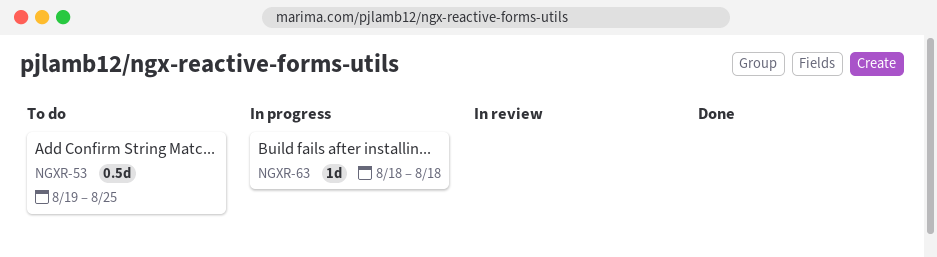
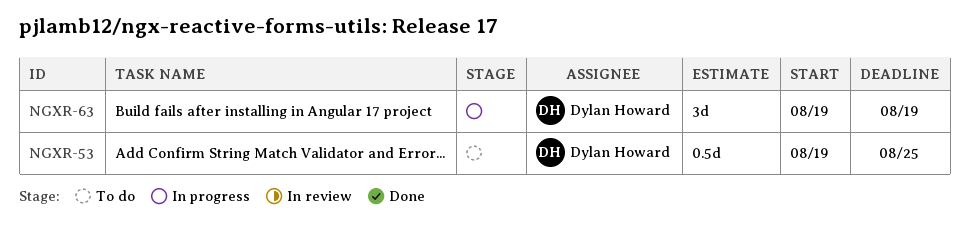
NGXR-63, estimate: 1d -> 3d
NGXR-63, start: Aug 18 -> Aug 19
NGXR-63, due: Aug 18 -> Aug 19

